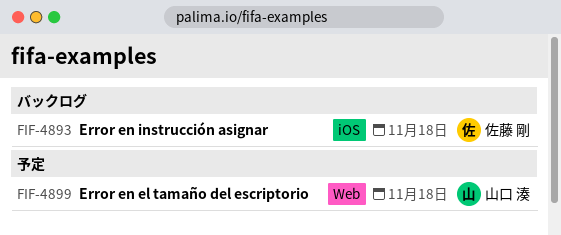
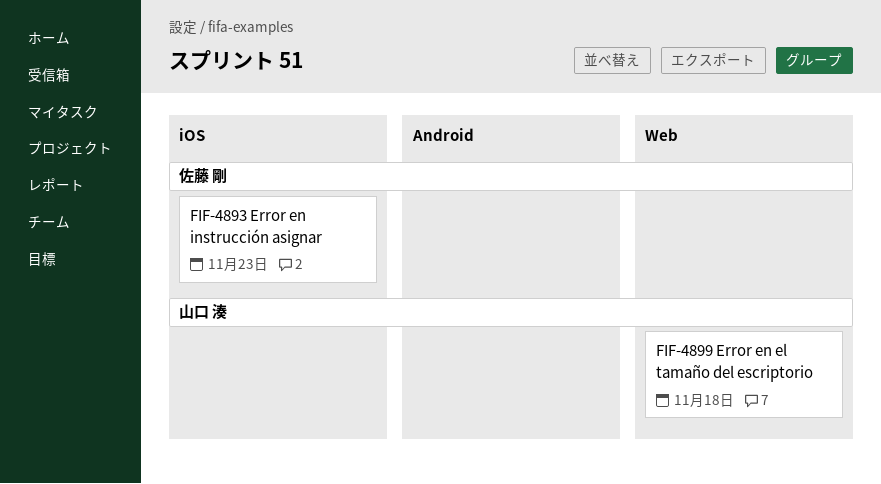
FIF-4893, due: Nov 18 -> Nov 23

